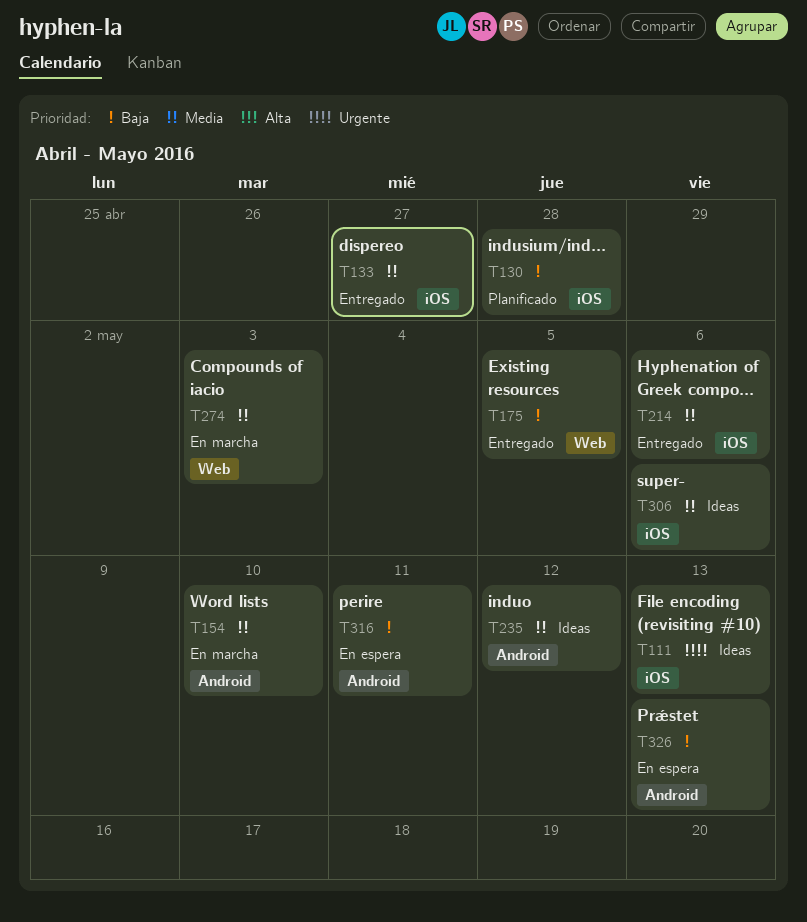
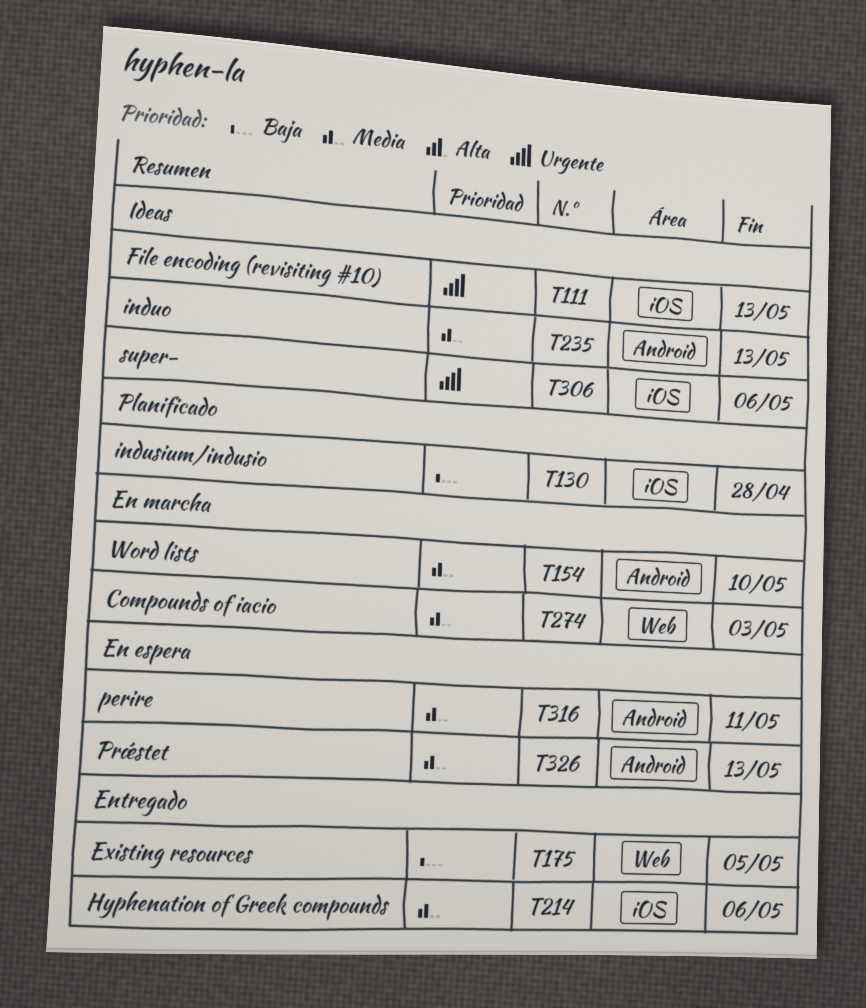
T133: present -> none
T235, due: May 12 -> May 13
T306, priority: Media -> Urgente
T316, priority: Baja -> Media
T326, priority: Baja -> Media

